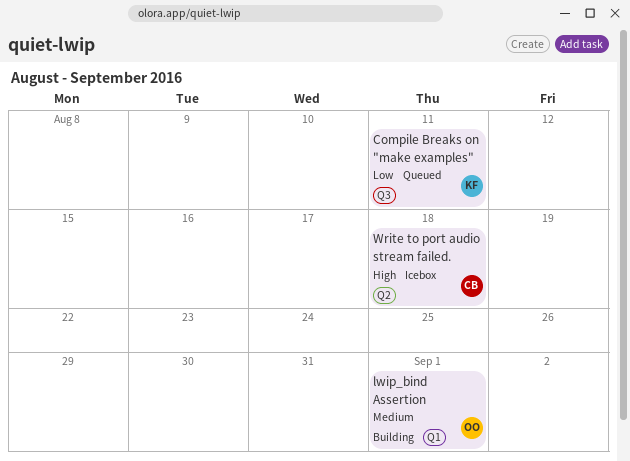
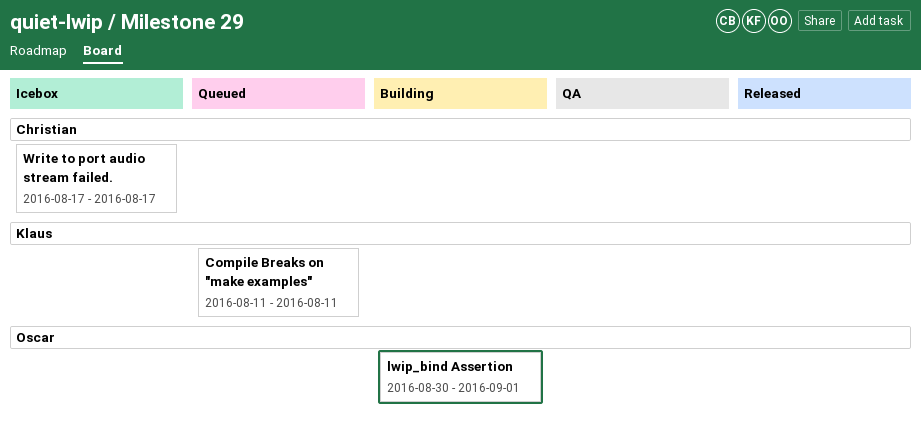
Write to port audio stream failed., due: Aug 18 -> Aug 17

